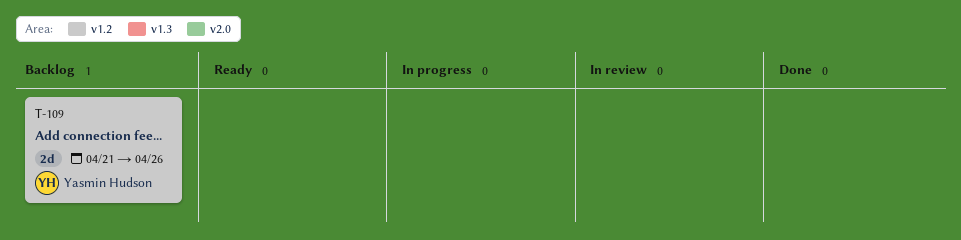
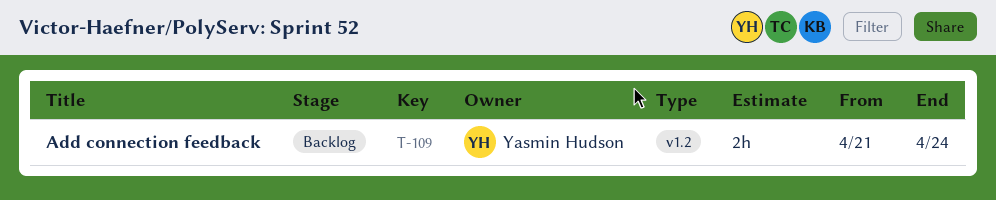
T-109, estimate: 2d -> 2h
T-109, due: Apr 26 -> Apr 24

